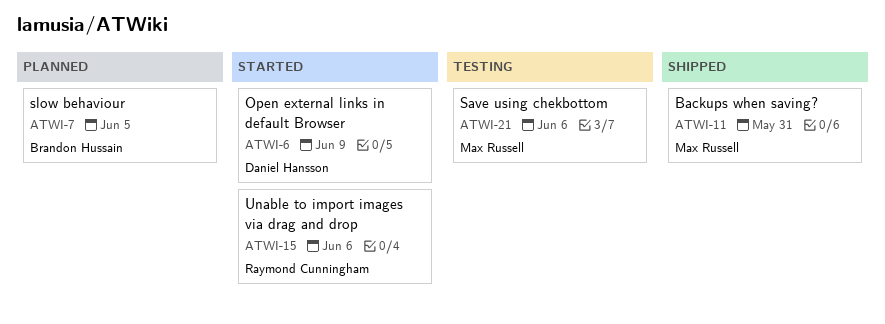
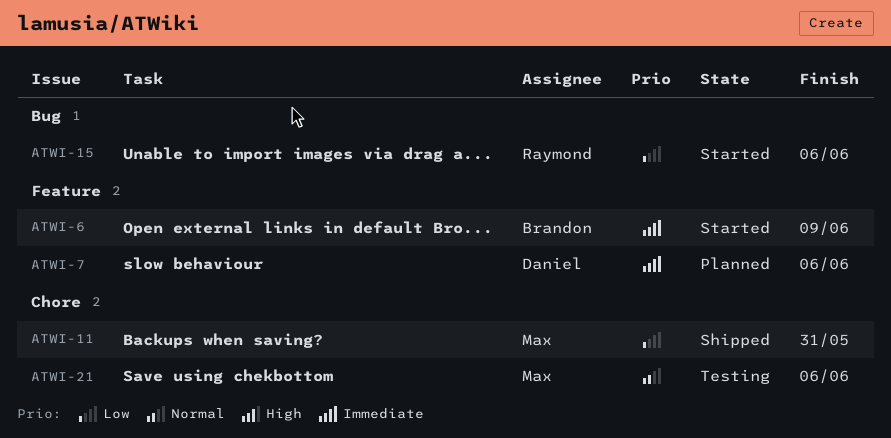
ATWI-6, owner: Daniel Hansson -> Brandon Hussain
ATWI-7, owner: Brandon Hussain -> Daniel Hansson
ATWI-7, due: Jun 5 -> Jun 6

